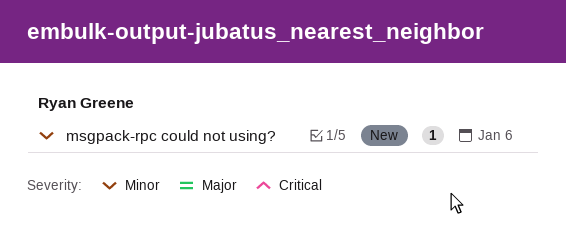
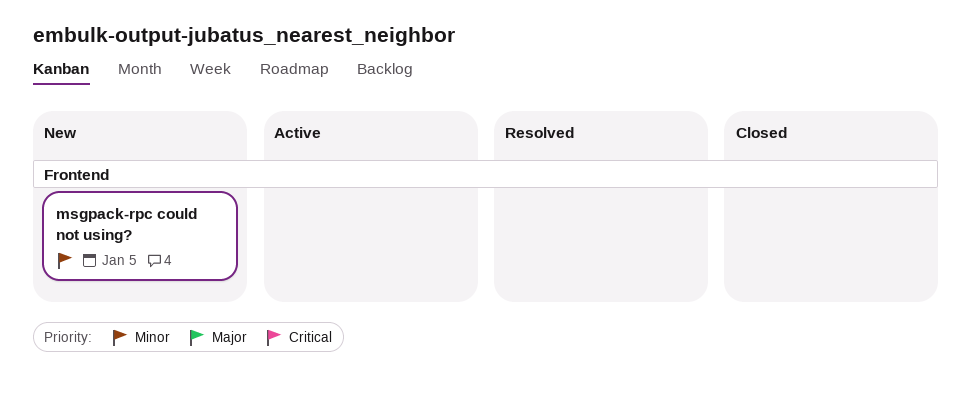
msgpack-rpc could not using?, due: Jan 6 -> Jan 5

